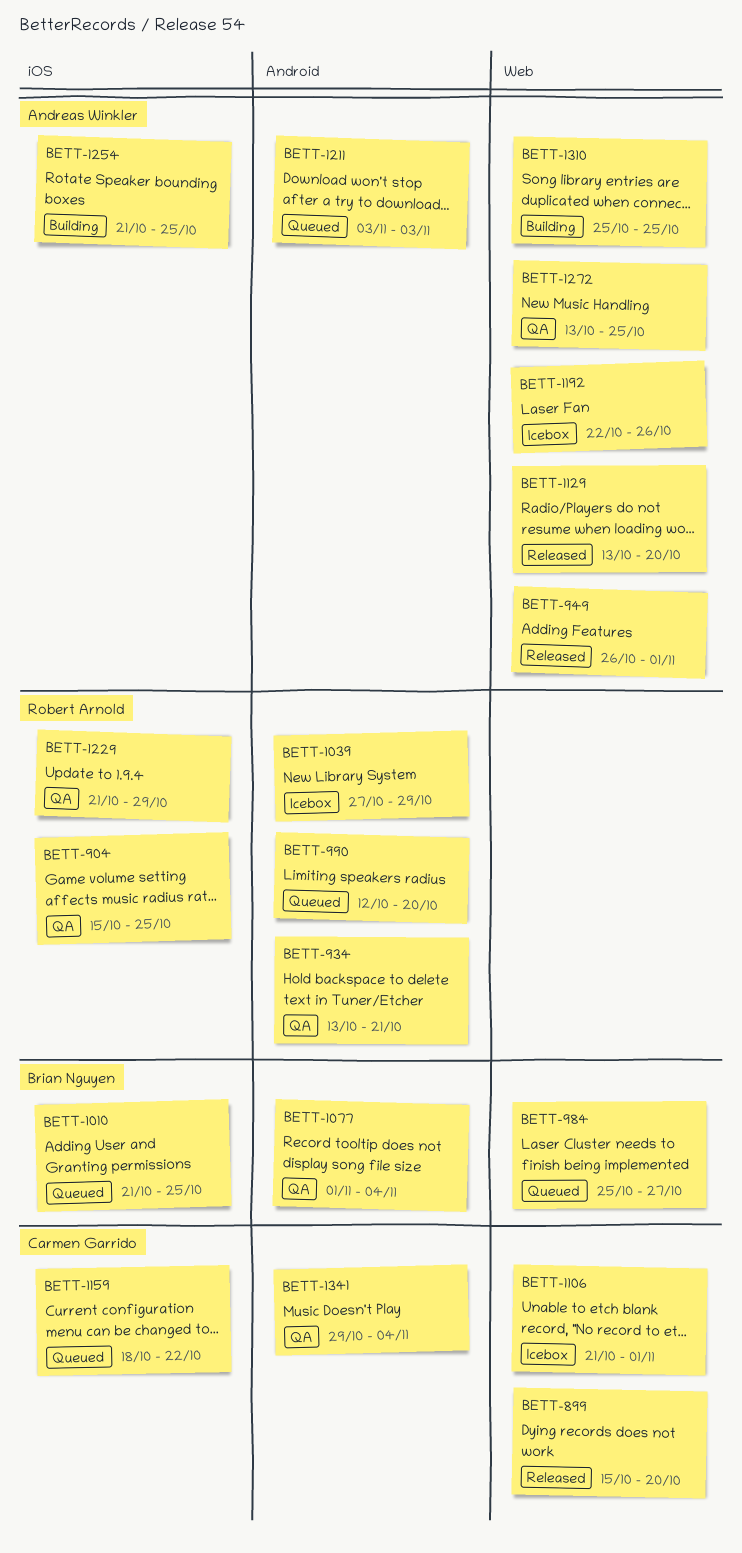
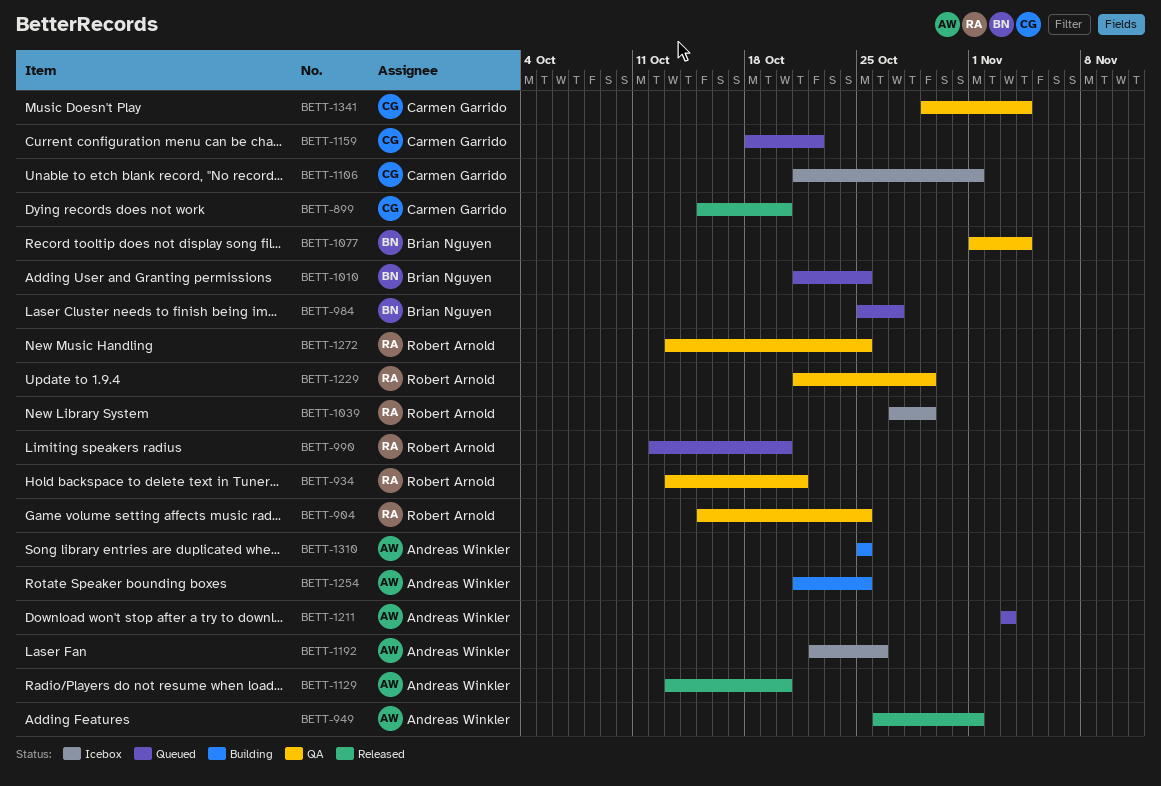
BETT-1272, owner: Andreas Winkler -> Robert Arnold

